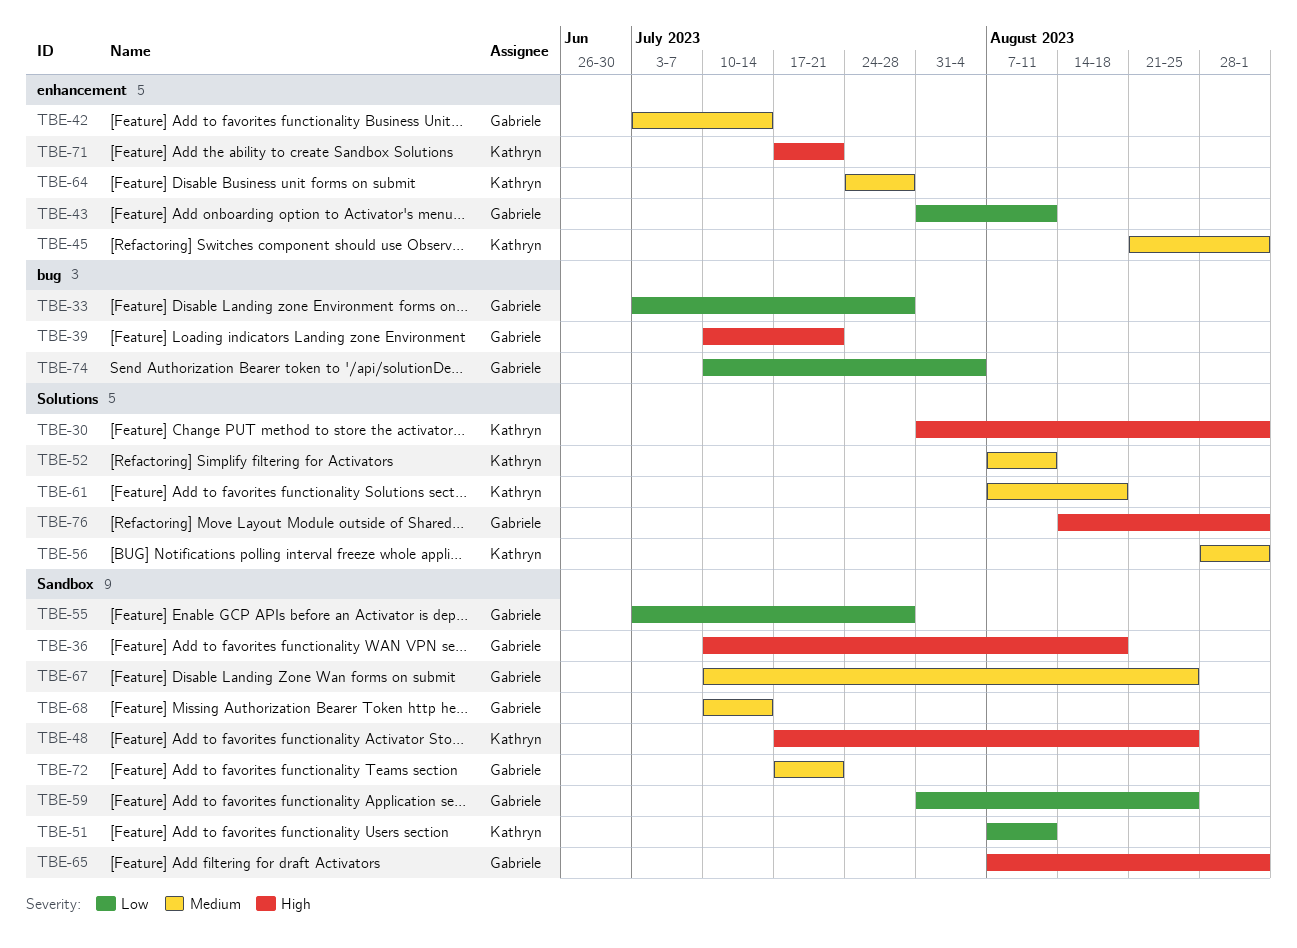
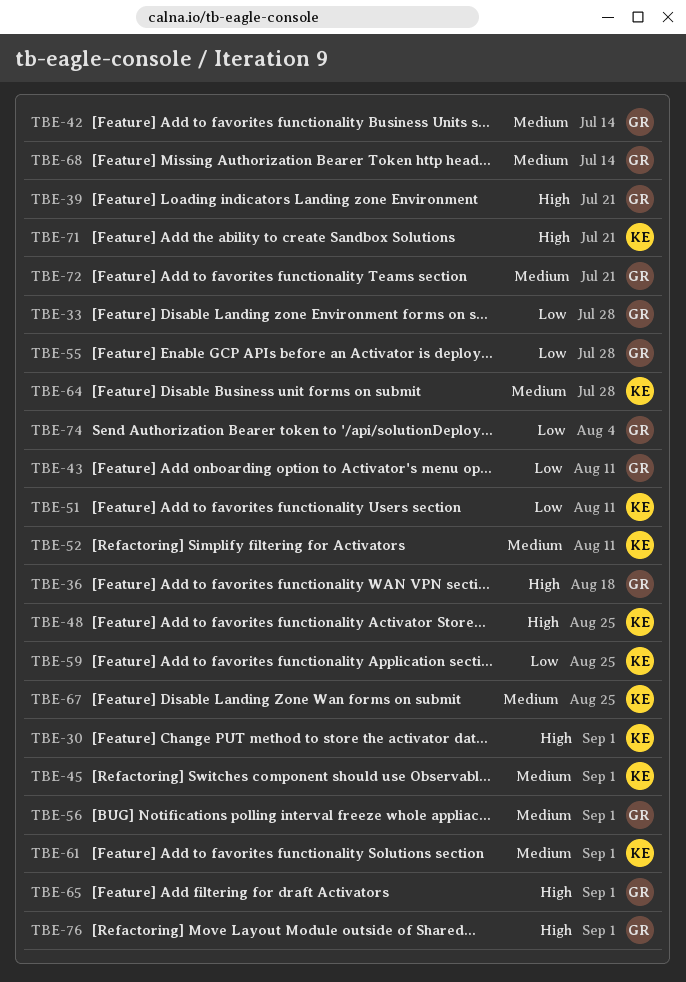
TBE-56, owner: Kathryn -> Gabriele
TBE-59, owner: Gabriele -> Kathryn
TBE-61, due: Aug 18 -> Sep 1
TBE-67, owner: Gabriele -> Kathryn

